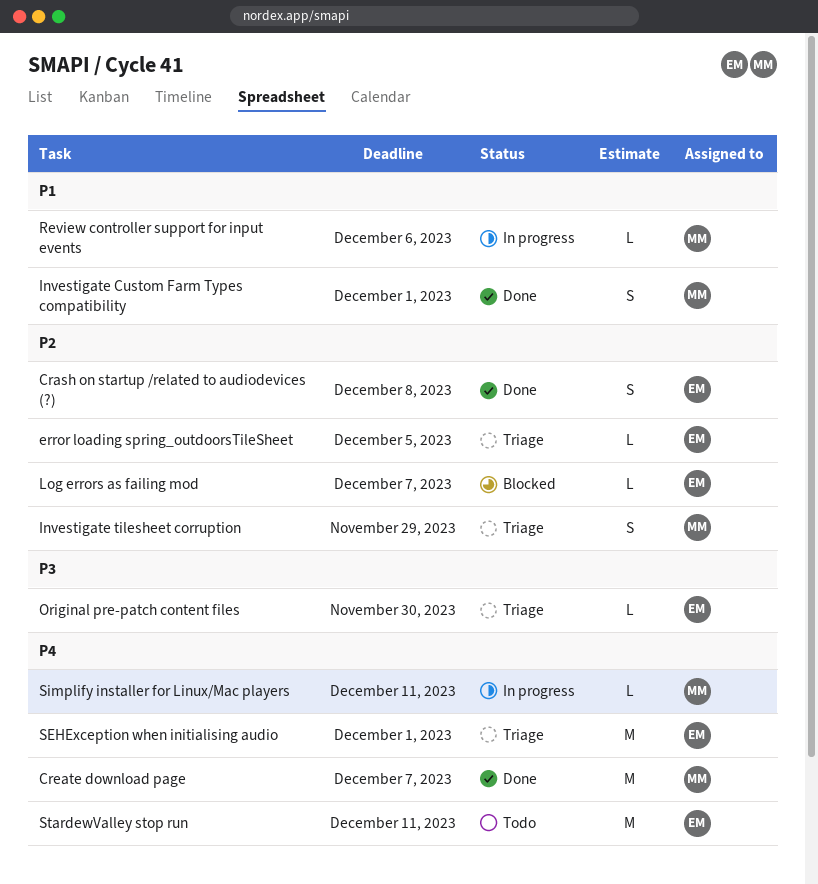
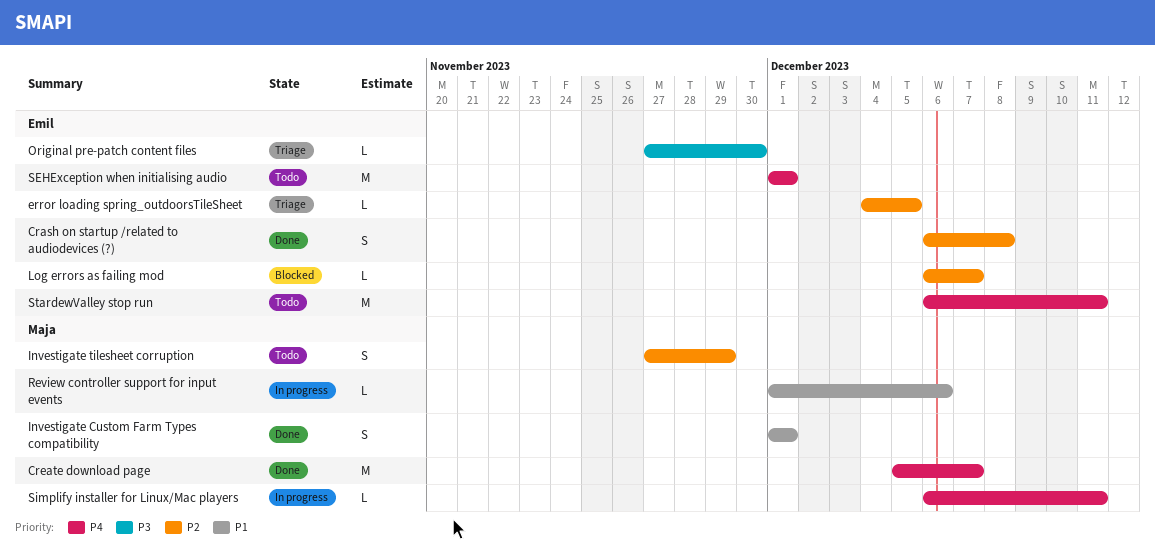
Investigate tilesheet corruption, status: Triage -> Todo
SEHException when initialising audio, status: Triage -> Todo

